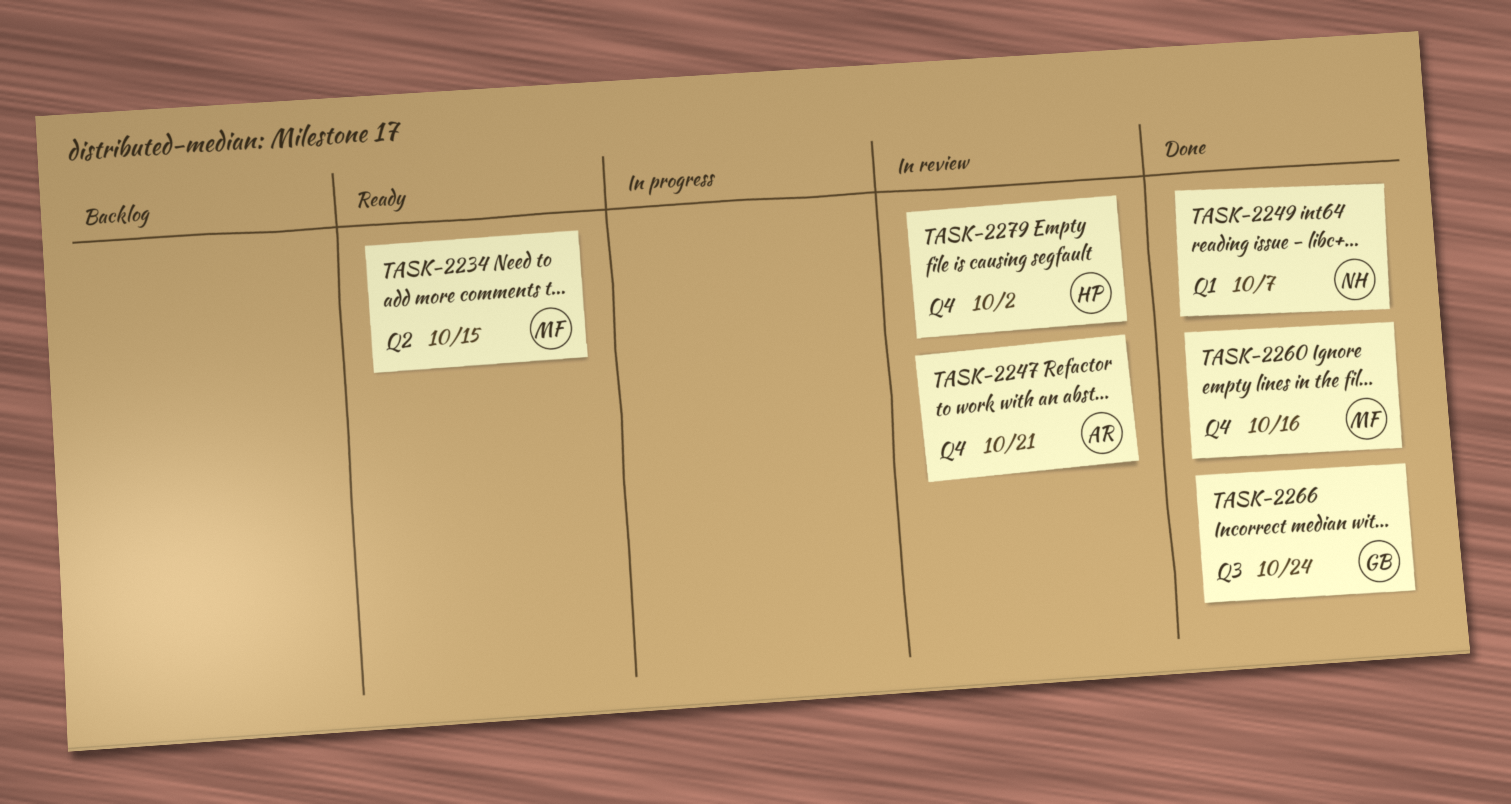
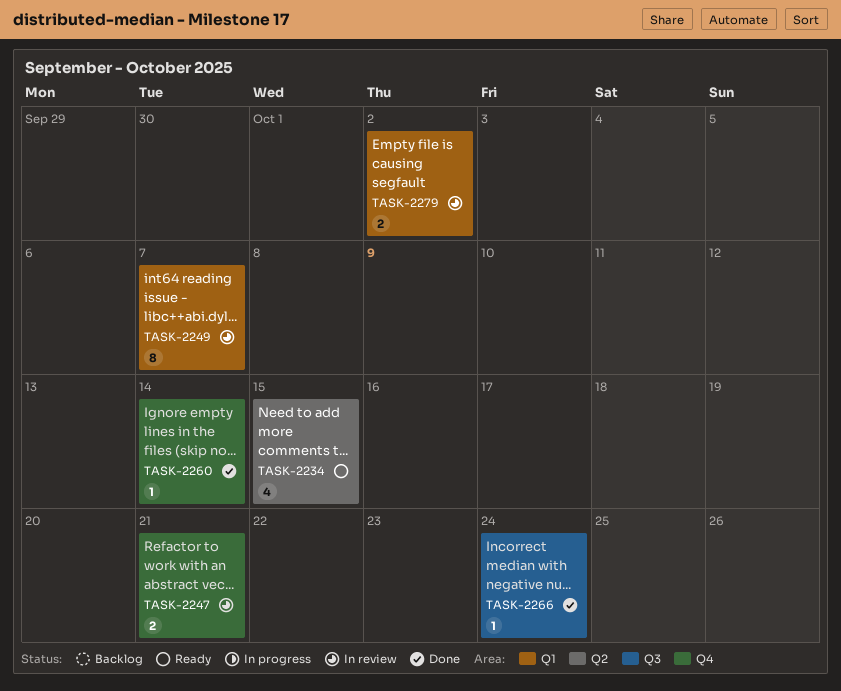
TASK-2249, status: Done -> In review
TASK-2260, due: Oct 16 -> Oct 14
TASK-2279, label: Q4 -> Q1

